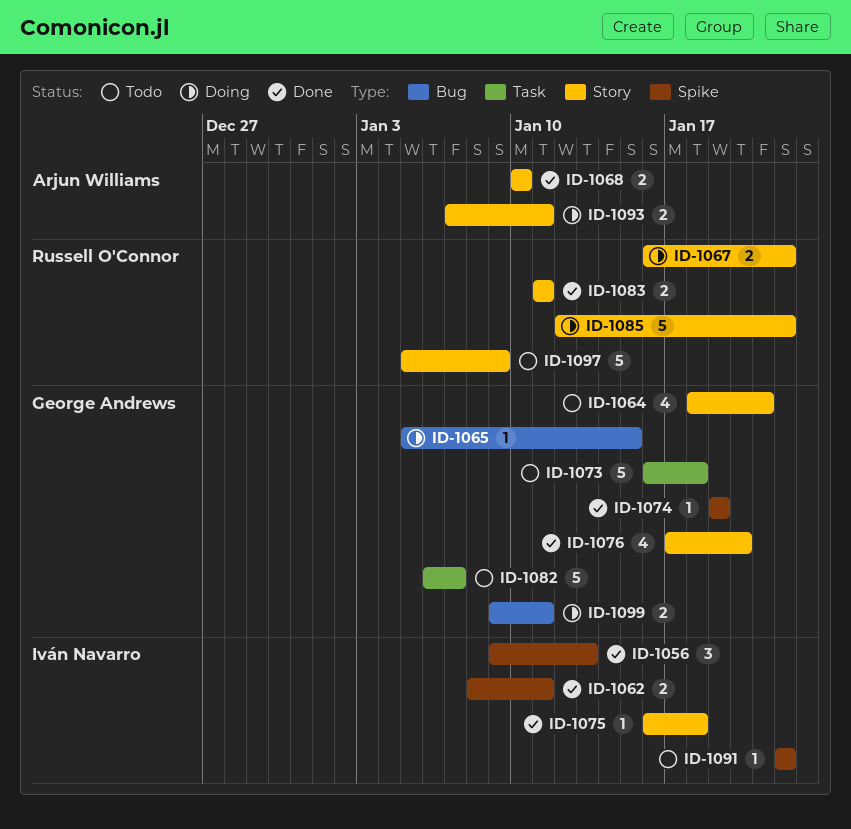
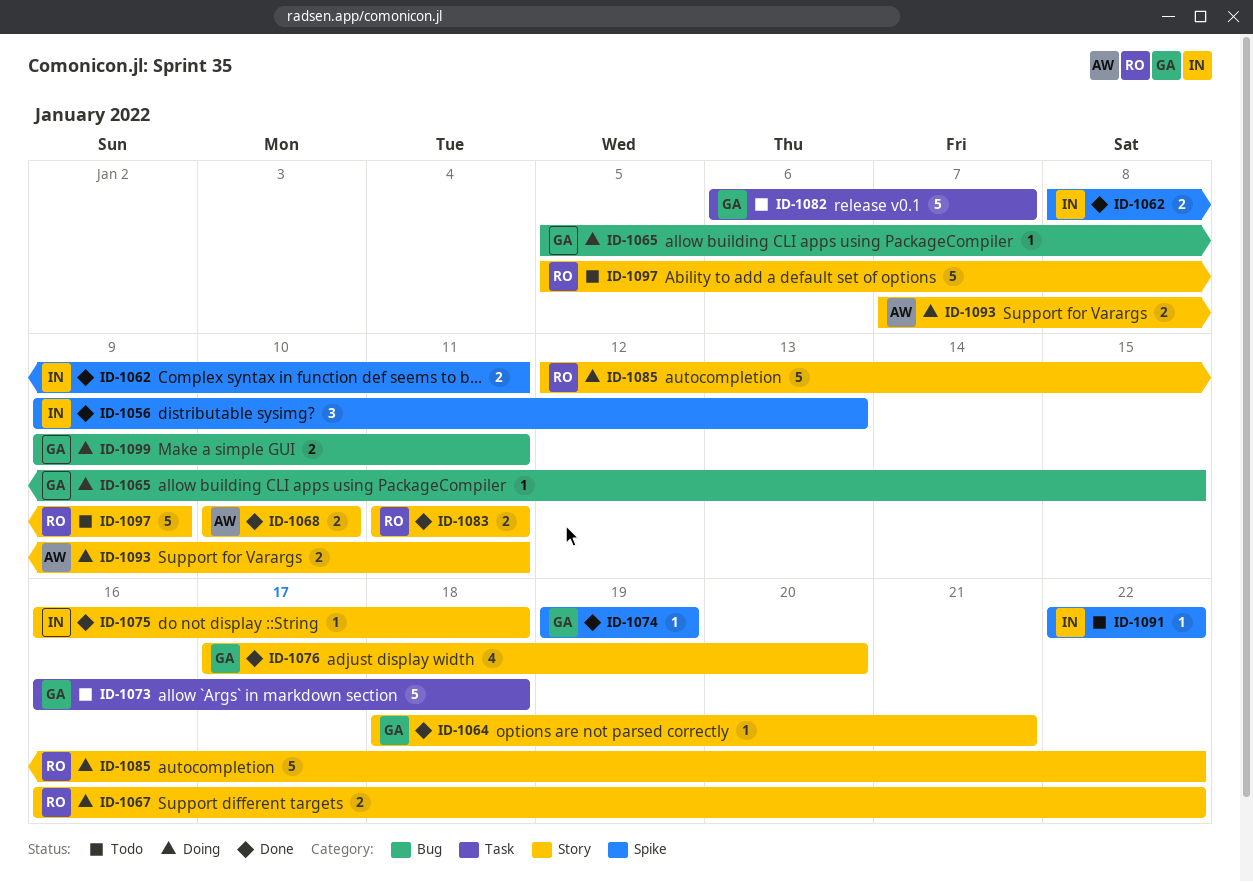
ID-1064, status: Todo -> Done
ID-1064, estimate: 4 -> 1

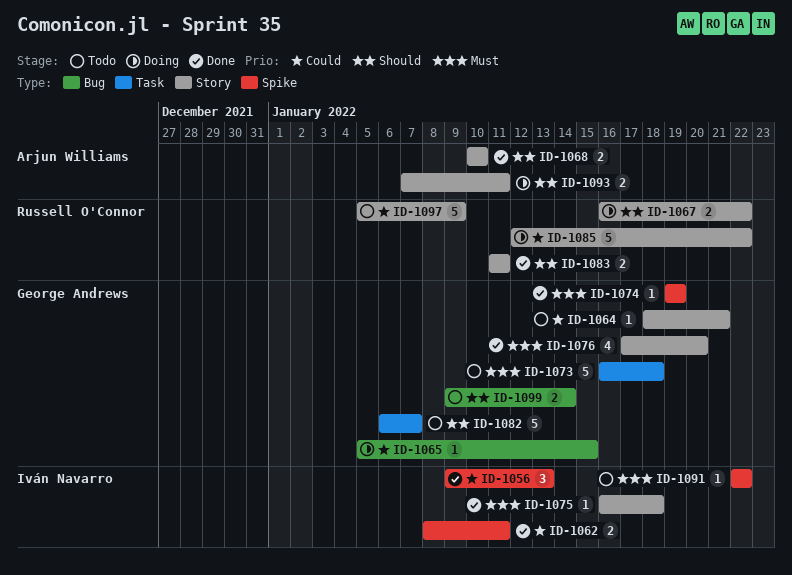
ID-1064, status: Done -> Todo
ID-1099, status: Doing -> Todo
ID-1099, due: Jan 11 -> Jan 14

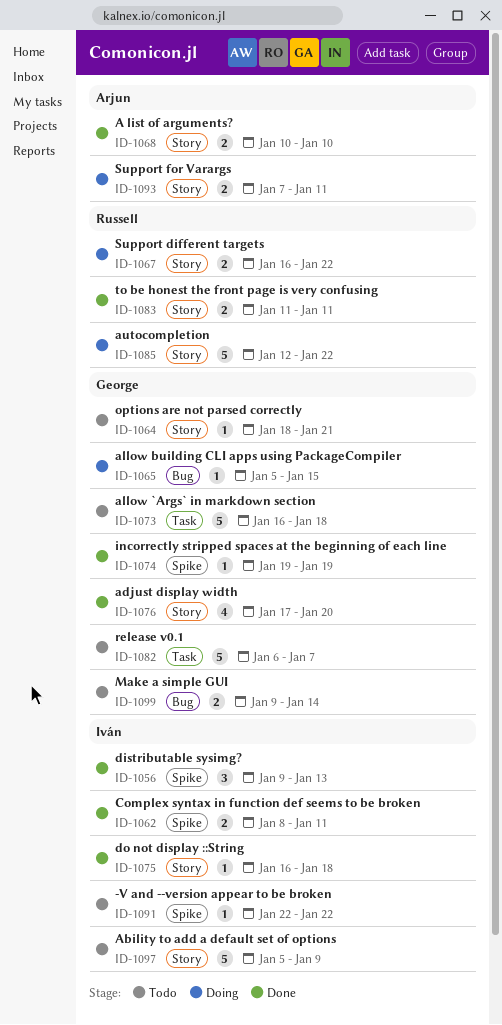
ID-1097, owner: Russell O'Connor -> Iván Navarro

